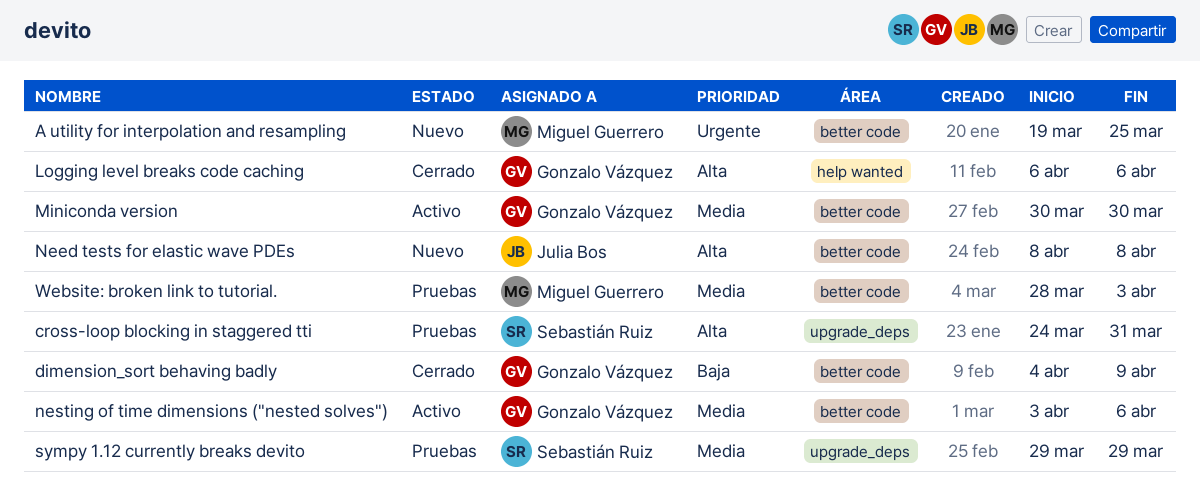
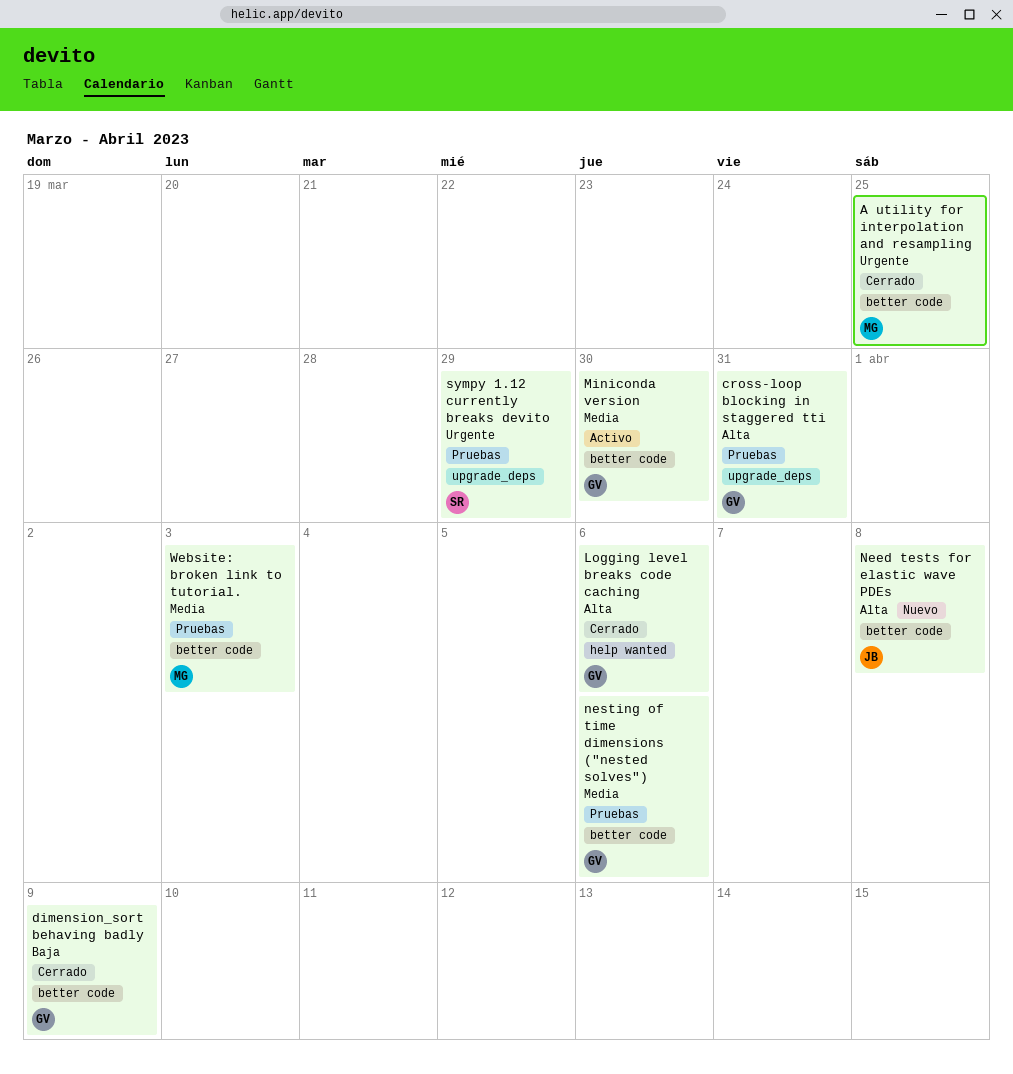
A utility for interpolation and resampling, status: Nuevo -> Cerrado
cross-loop blocking in staggered tti, owner: Sebastián Ruiz -> Gonzalo Vázquez
nesting of time dimensions ("nested solves"), status: Activo -> Pruebas
sympy 1.12 currently breaks devito, priority: Media -> Urgente

